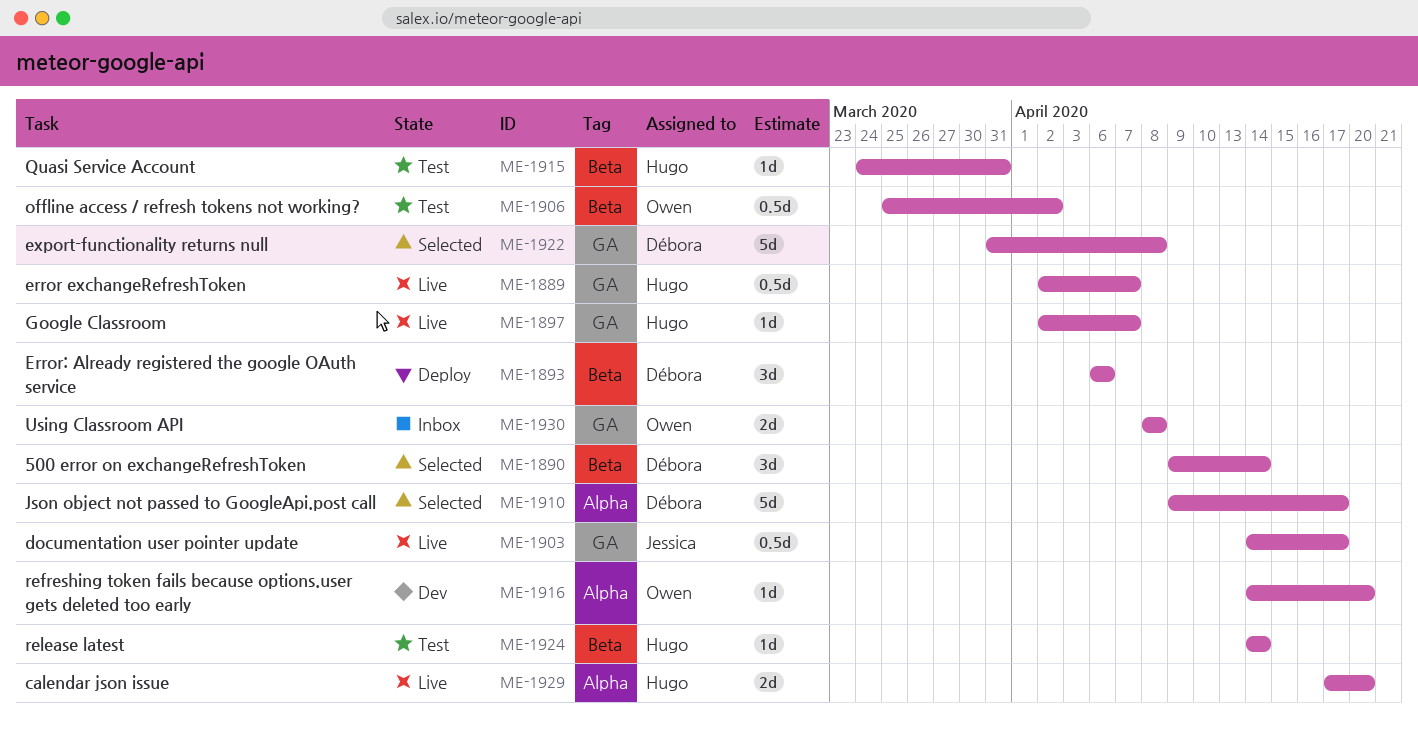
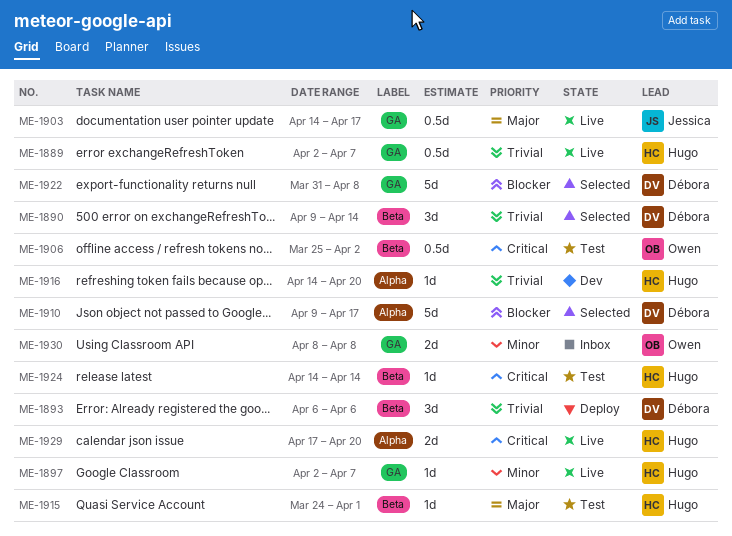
ME-1915, due: Mar 31 -> Apr 1
ME-1916, owner: Owen -> Hugo

